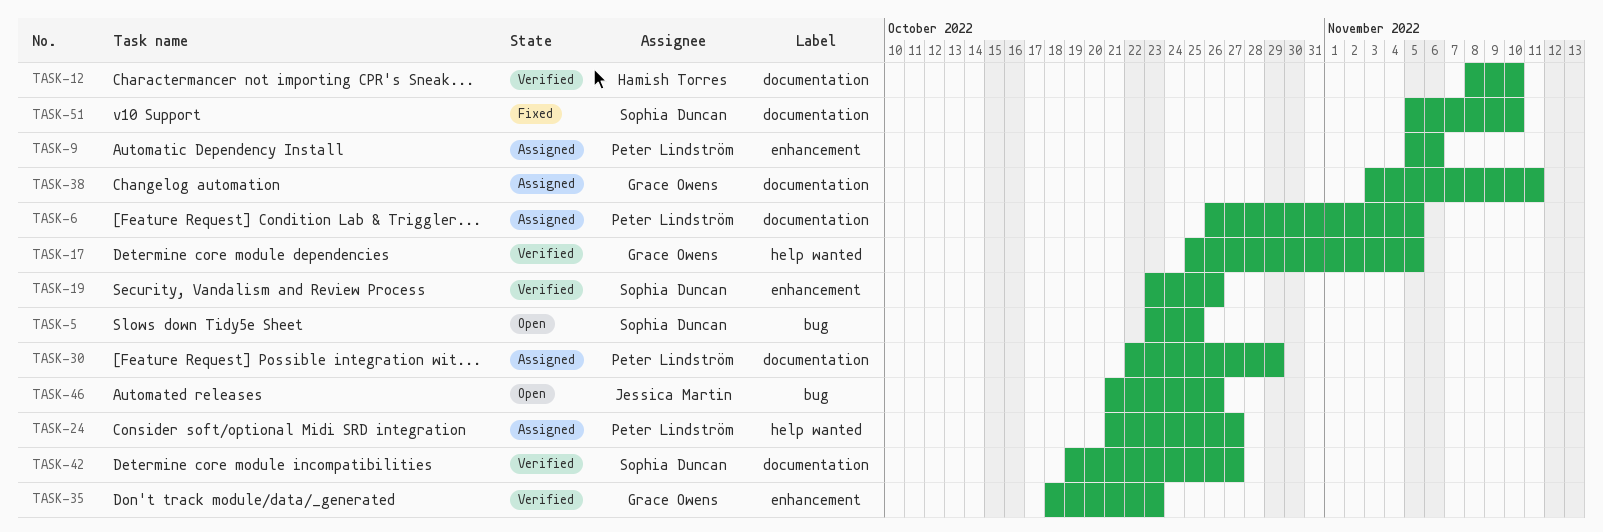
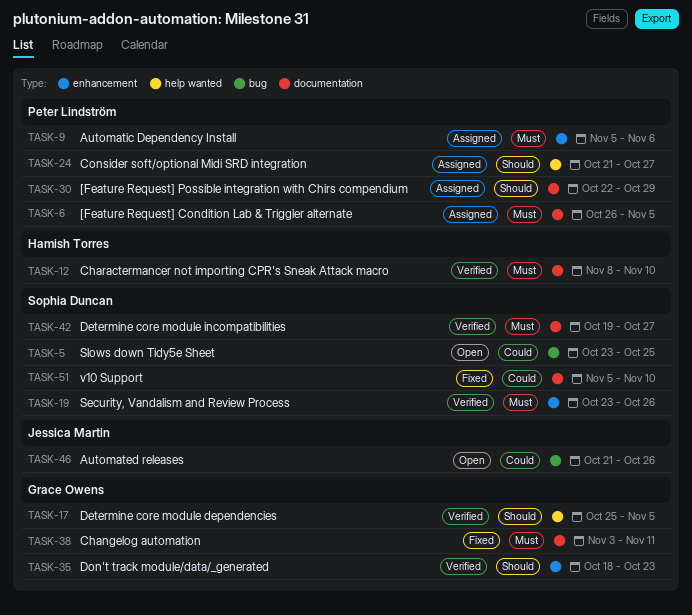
TASK-38, status: Assigned -> Fixed

